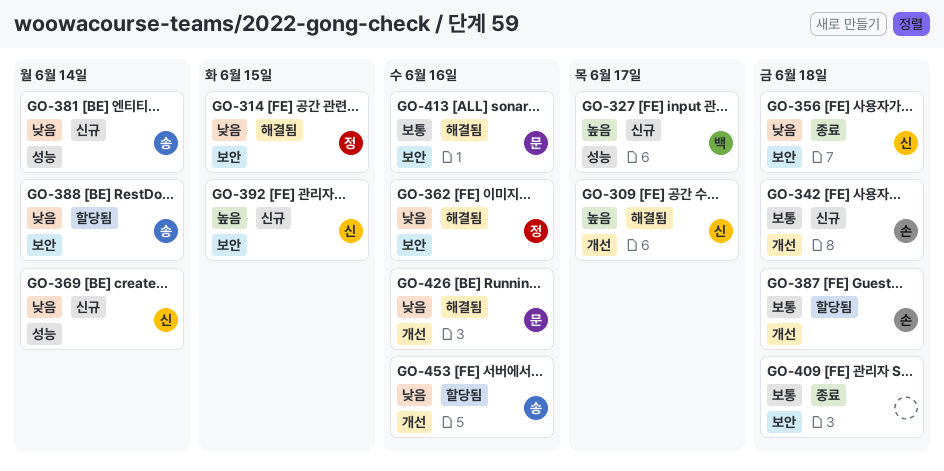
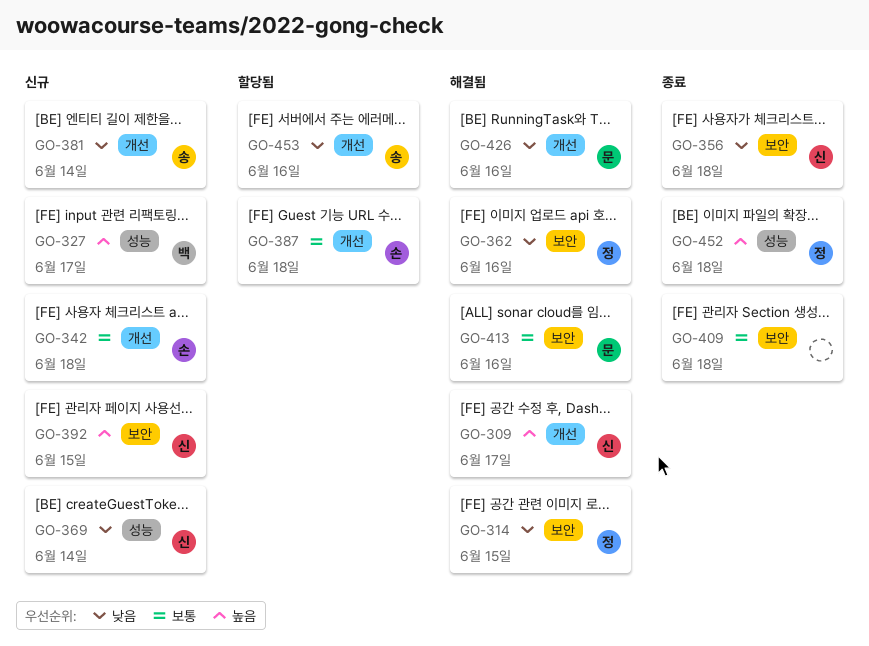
GO-381, label: 성능 -> 개선
GO-388: present -> none
GO-452: none -> present

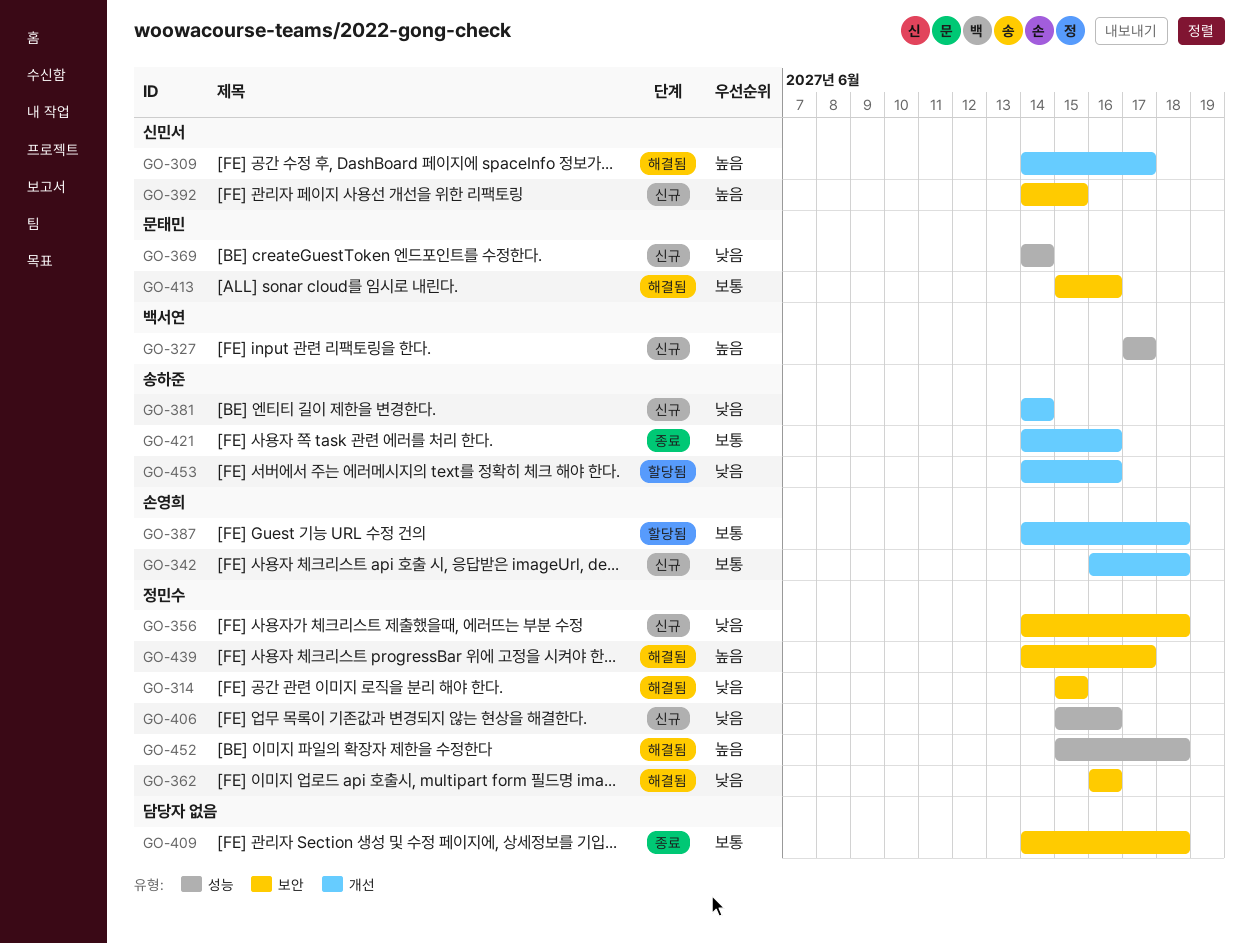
GO-356, status: 종료 -> 신규
GO-356, owner: 신민서 -> 정민수
GO-369, owner: 신민서 -> 문태민
GO-406: none -> present
GO-421: none -> present
GO-426: present -> none
GO-439: none -> present
GO-452, status: 종료 -> 해결됨

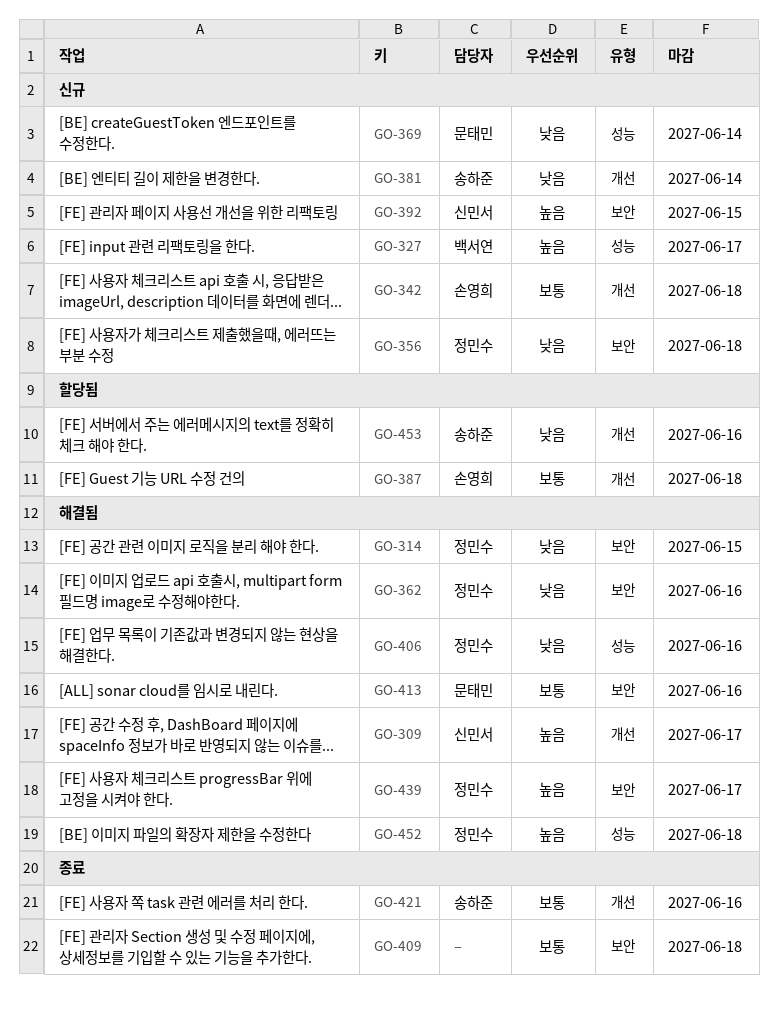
GO-406, status: 신규 -> 해결됨

